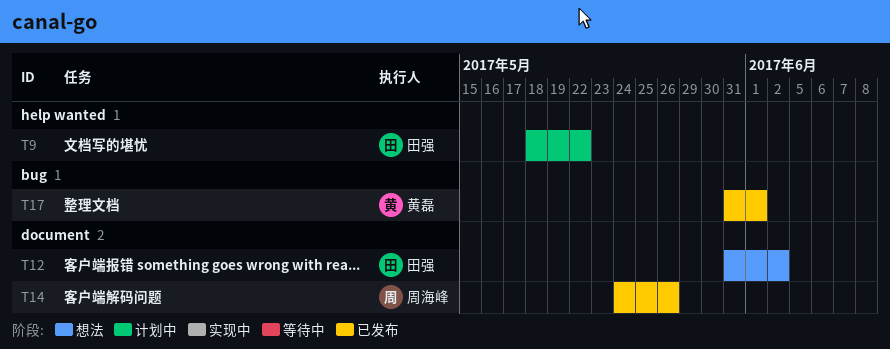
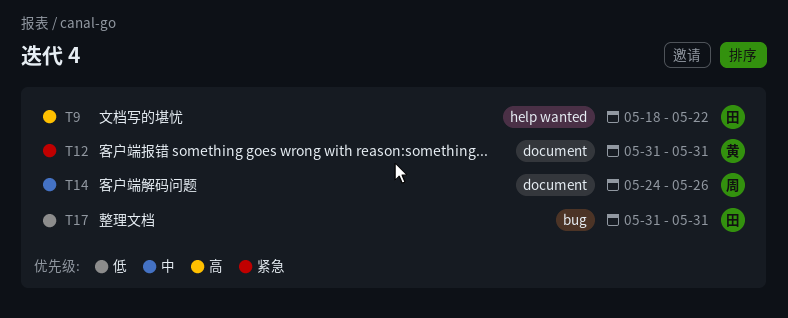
T12, owner: 田强 -> 黄磊
T12, due: Jun 2 -> May 31
T17, owner: 黄磊 -> 田强
T17, due: Jun 1 -> May 31

